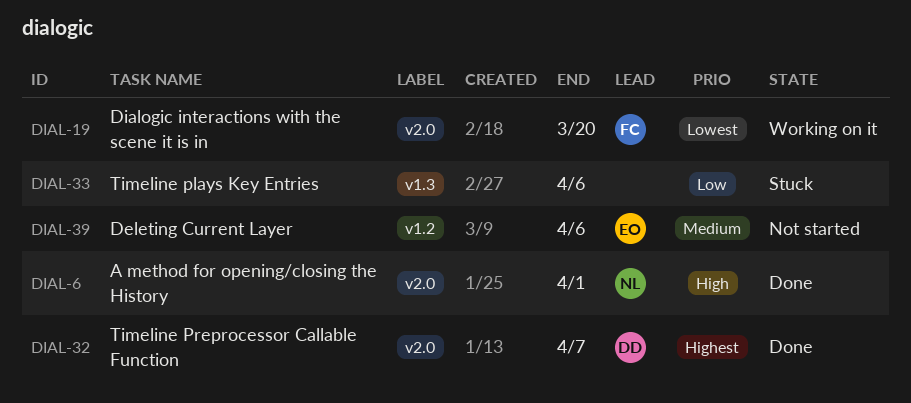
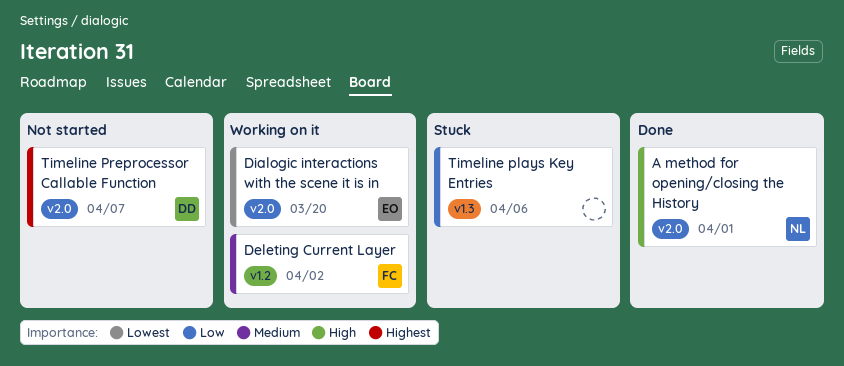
Deleting Current Layer, status: Not started -> Working on it
Deleting Current Layer, owner: EO -> FC
Deleting Current Layer, due: Apr 6 -> Apr 2
Dialogic interactions with the scene it is in, owner: FC -> EO
Timeline Preprocessor Callable Function, status: Done -> Not started

